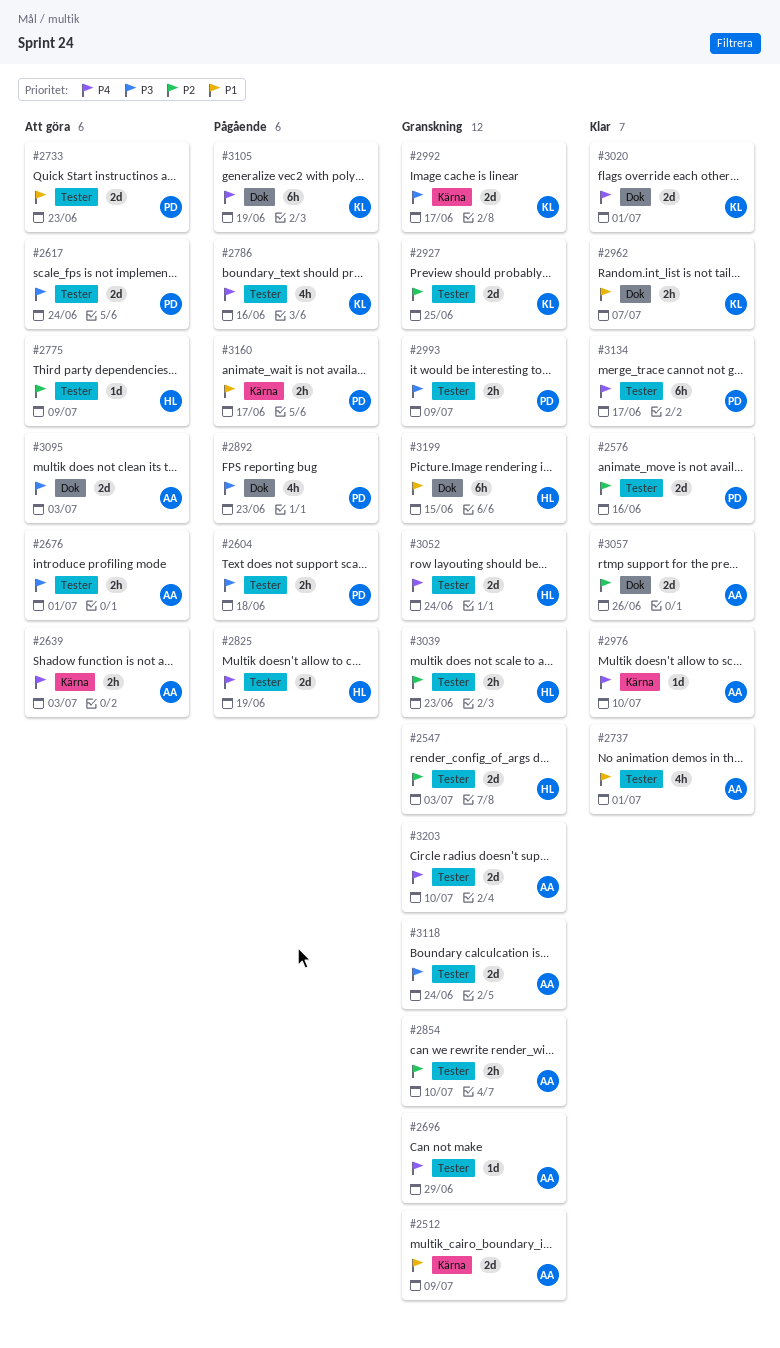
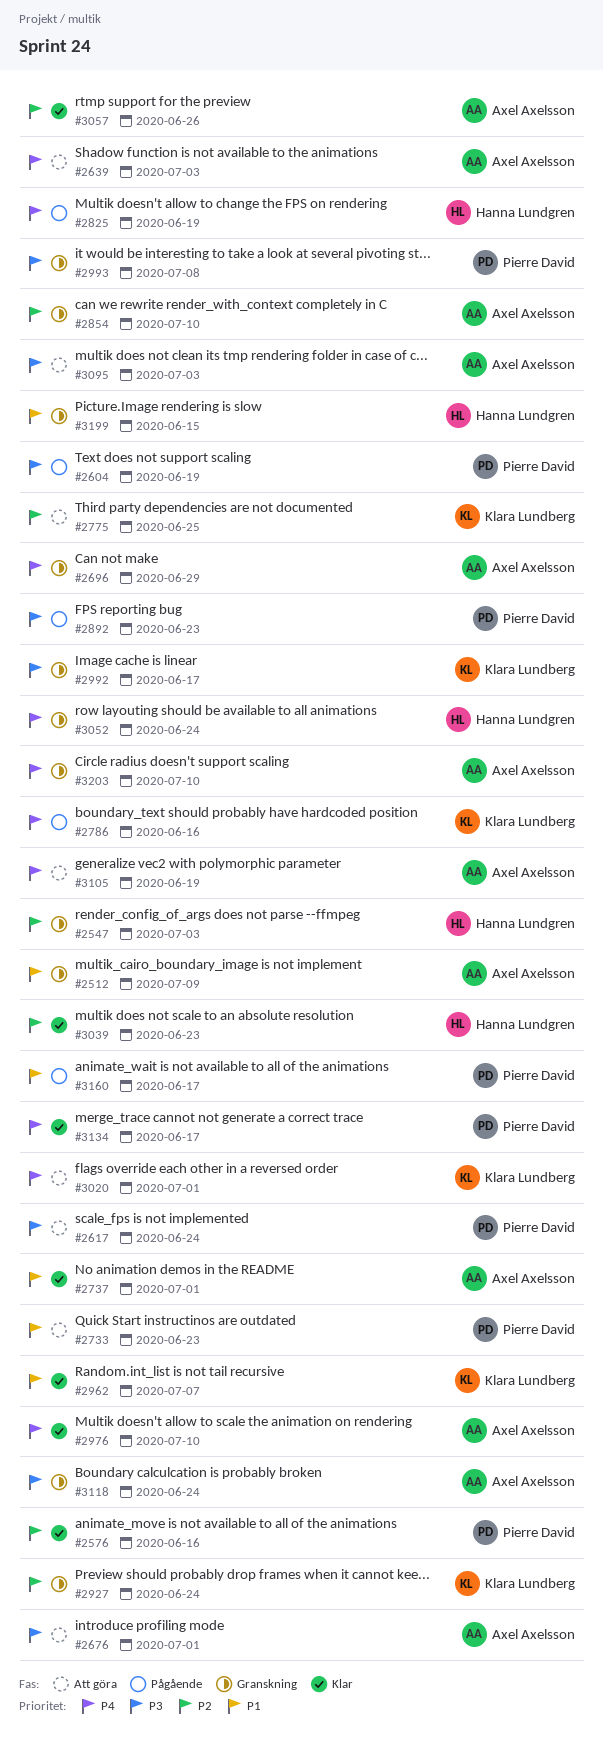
#2604, due: Jun 18 -> Jun 19
#2775, owner: Hanna Lundgren -> Klara Lundberg
#2775, due: Jul 9 -> Jun 25
#2927, due: Jun 25 -> Jun 24
#2993, due: Jul 9 -> Jul 8
#3020, status: Klar -> Att göra
#3039, status: Granskning -> Klar
#3105, status: Pågående -> Att göra
#3105, owner: Klara Lundberg -> Axel Axelsson

